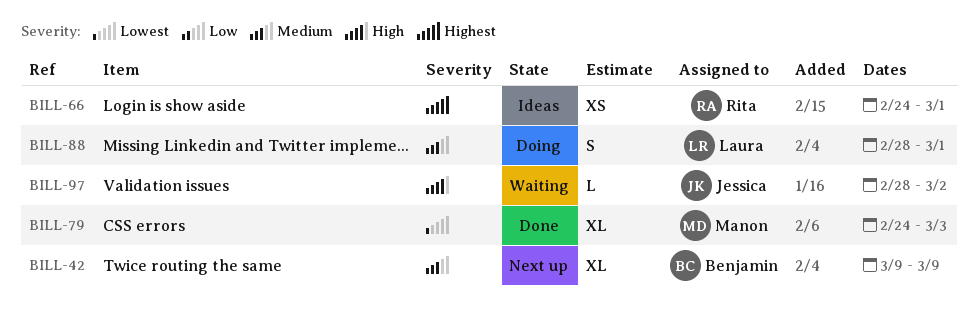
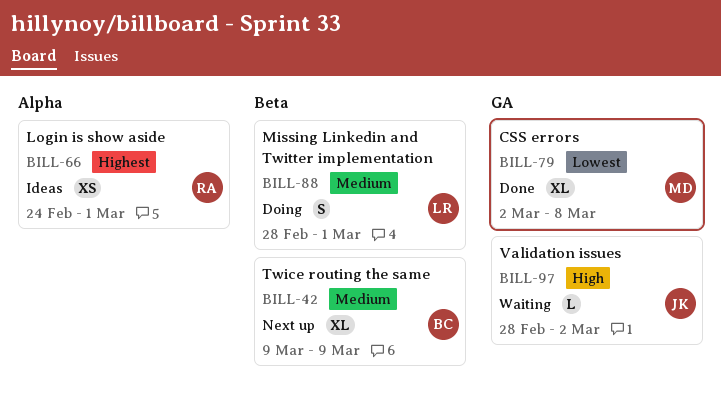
BILL-79, start: Feb 24 -> Mar 2
BILL-79, due: Mar 3 -> Mar 8

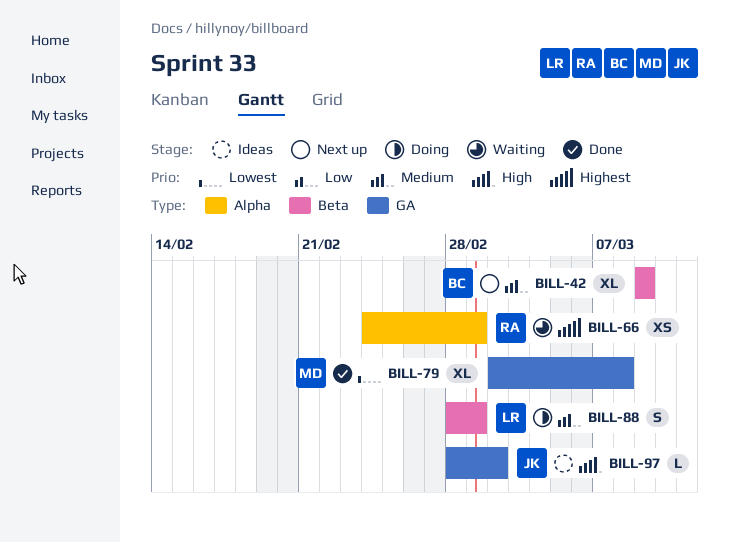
BILL-66, status: Ideas -> Waiting
BILL-97, status: Waiting -> Ideas

